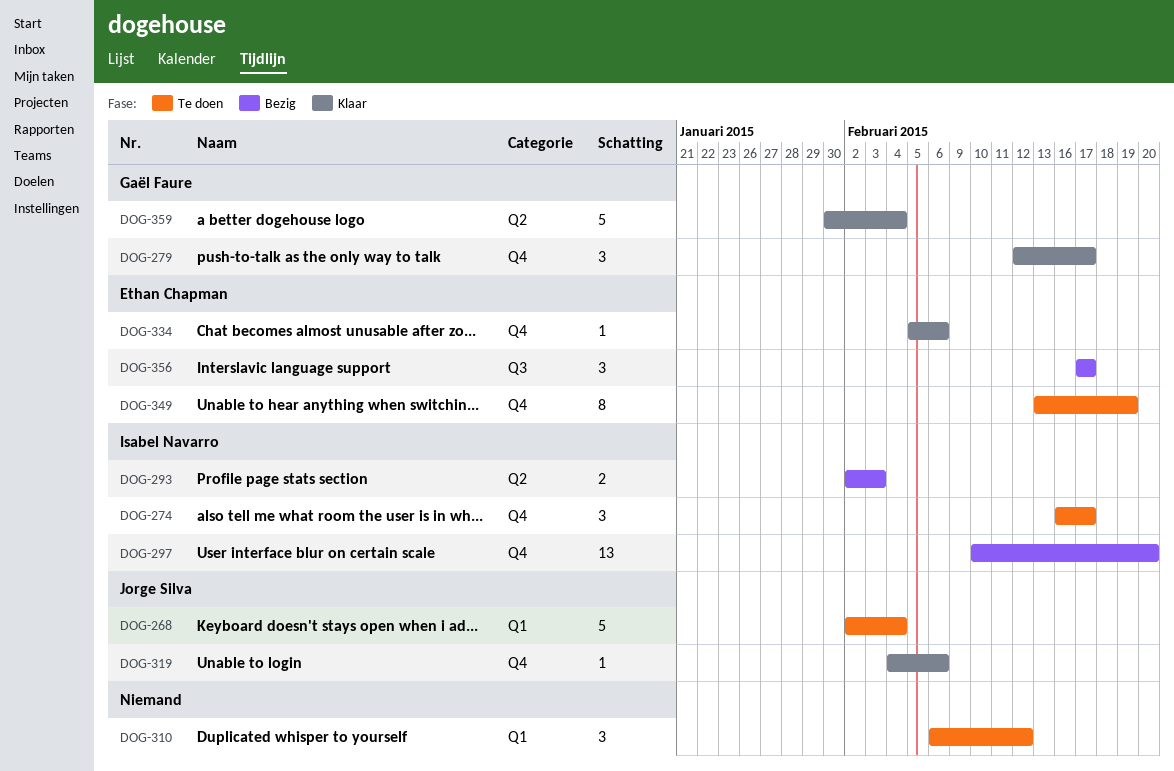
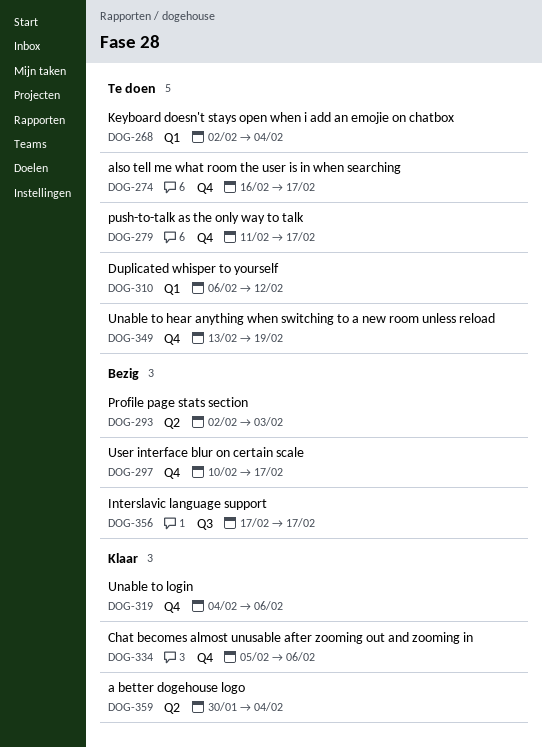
DOG-279, status: Klaar -> Te doen
DOG-279, start: Feb 12 -> Feb 11
DOG-297, due: Feb 20 -> Feb 17

